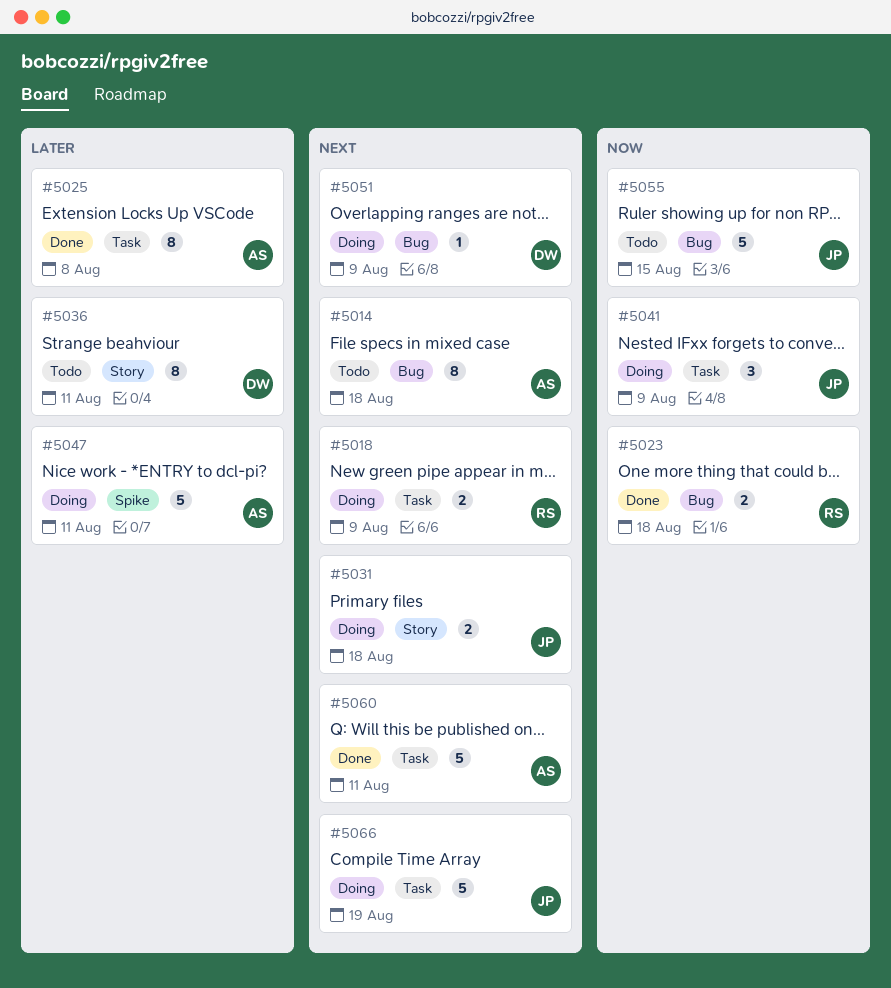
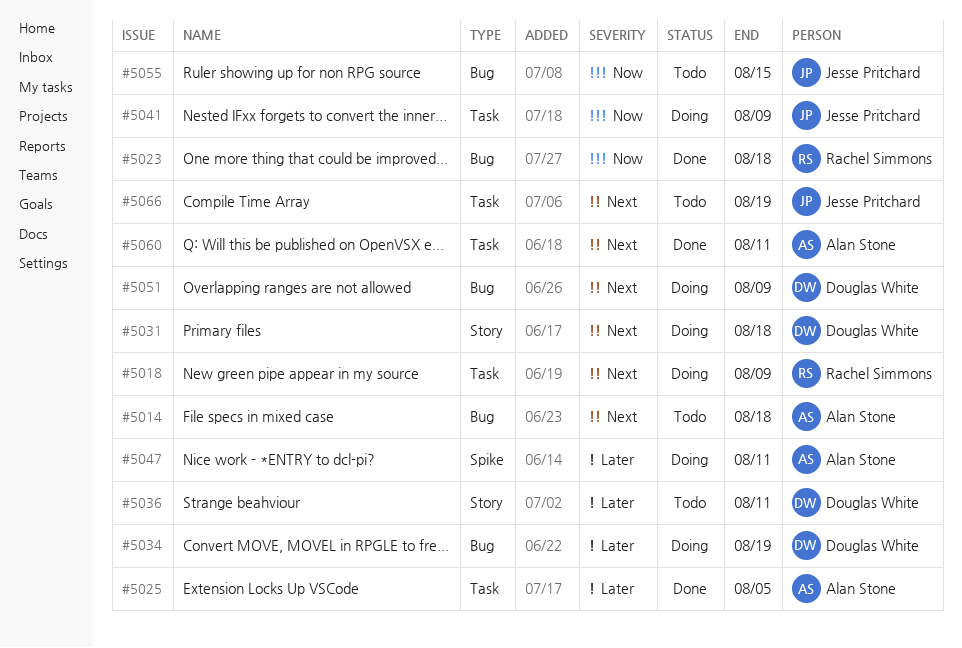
#5025, due: Aug 8 -> Aug 5
#5031, owner: Jesse Pritchard -> Douglas White
#5034: none -> present
#5066, status: Doing -> Todo

